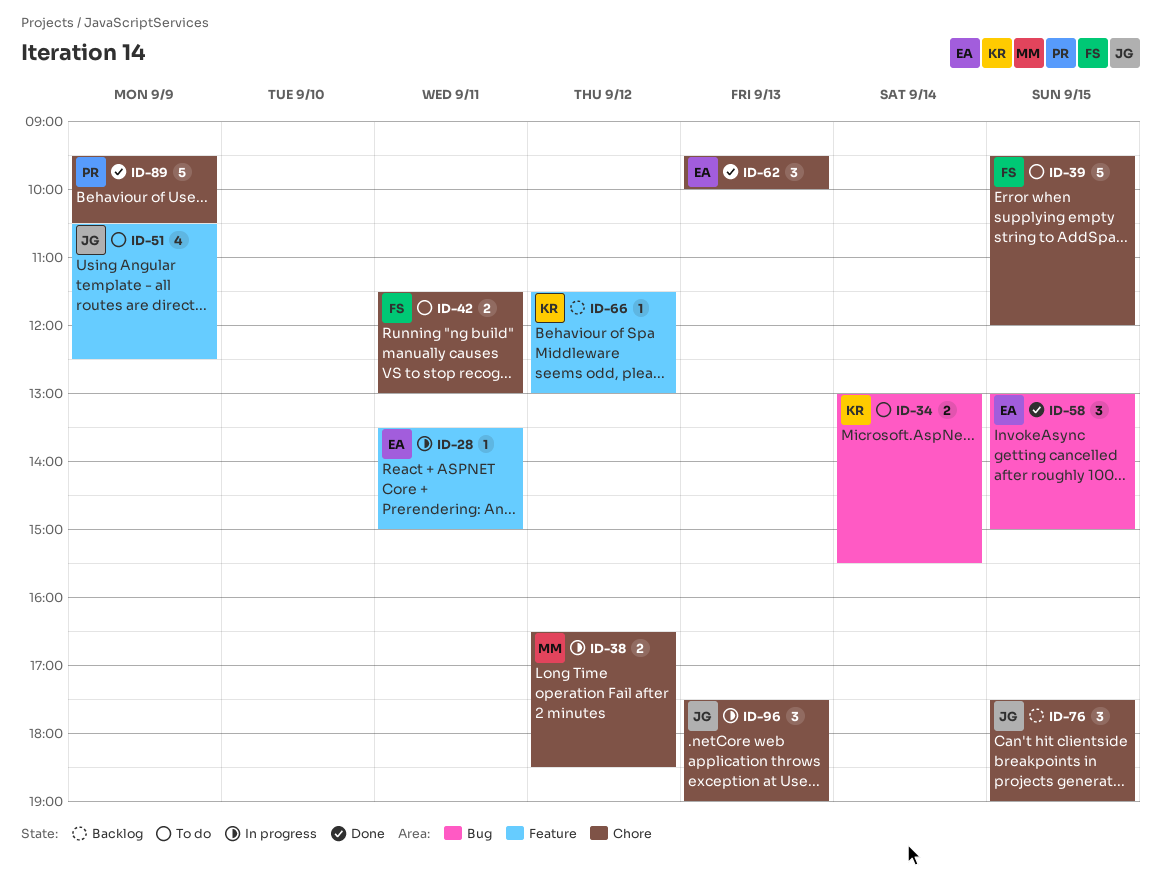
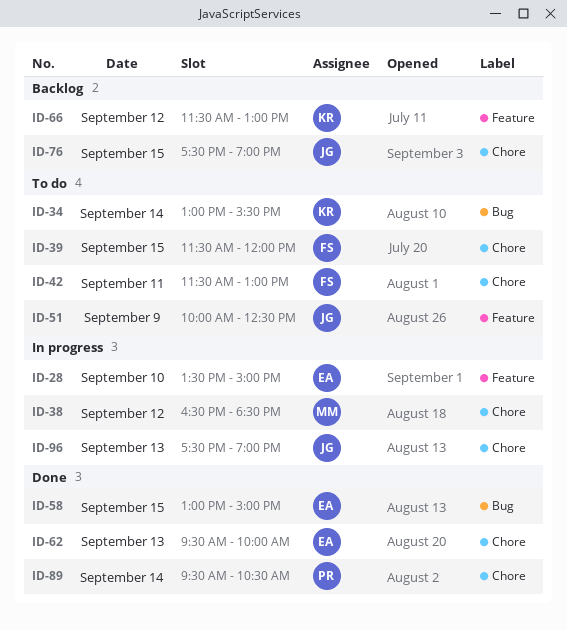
ID-28, day: Sep 11 -> Sep 10
ID-39, begins: 09:30 -> 11:30
ID-51, begins: 10:30 -> 10:00
ID-89, day: Sep 9 -> Sep 14

